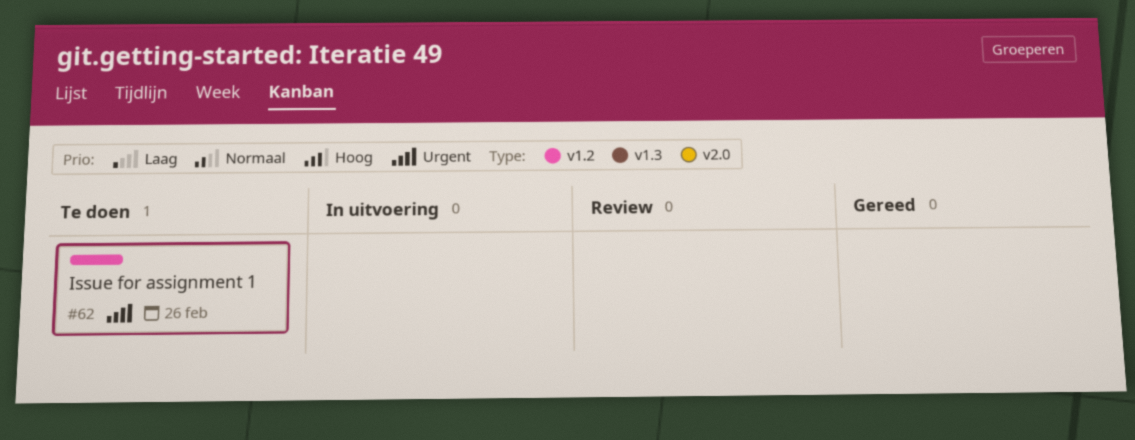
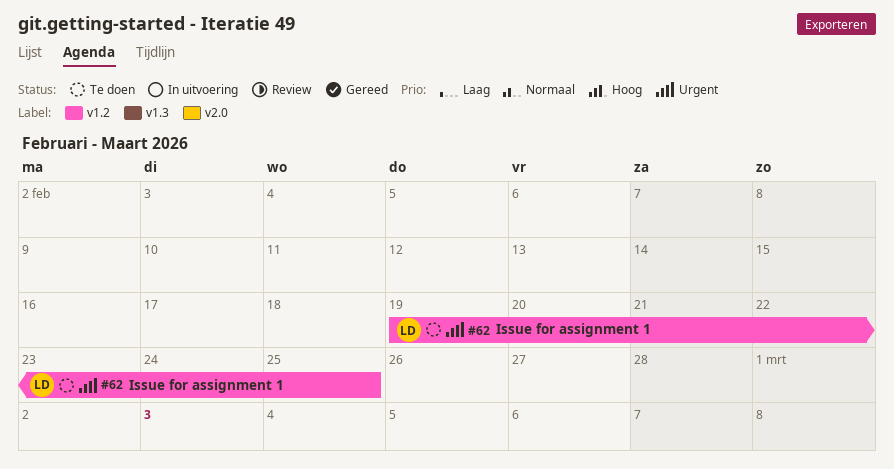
#62, due: Feb 26 -> Feb 25

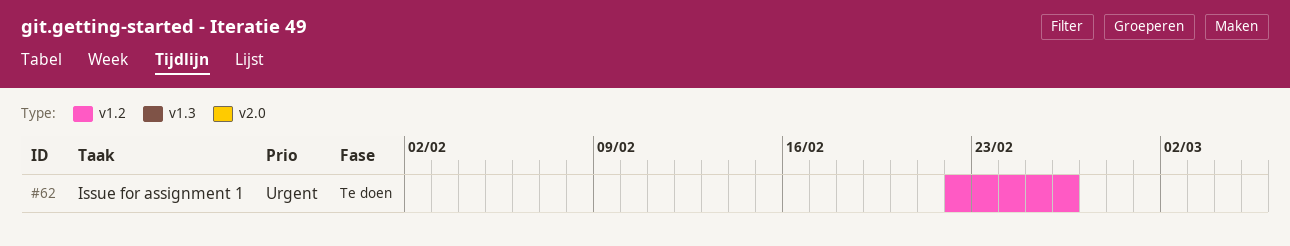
#62, start: Feb 19 -> Feb 22
#62, due: Feb 25 -> Feb 26

